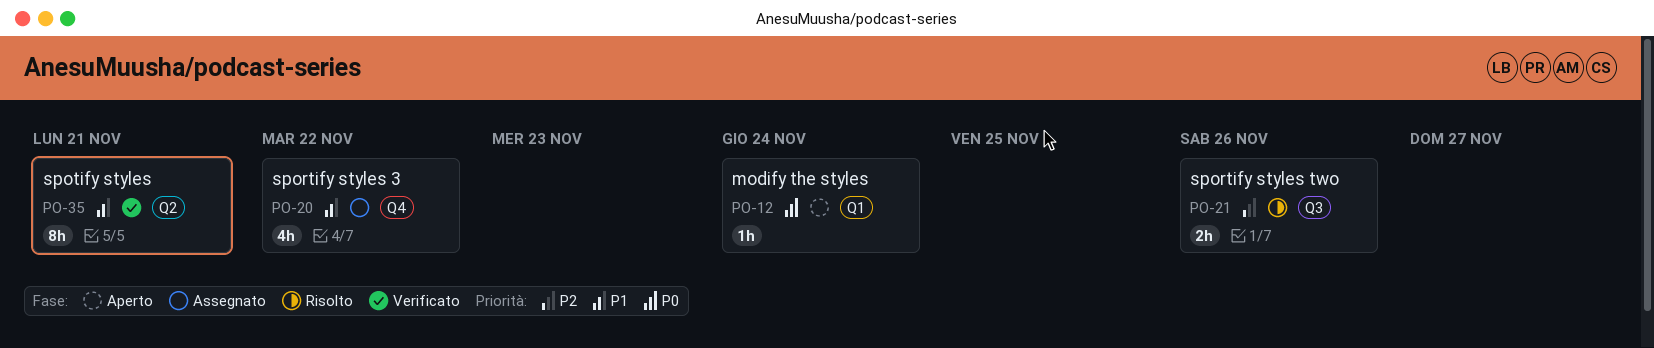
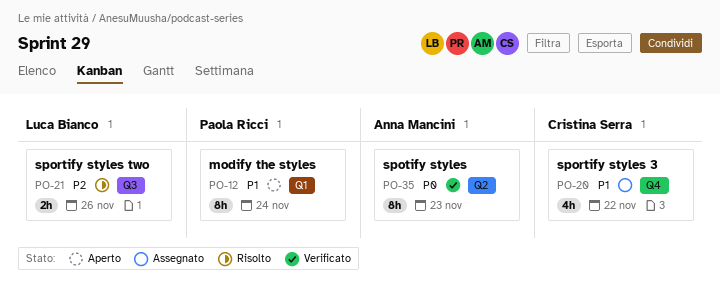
PO-12, priority: P0 -> P1
PO-12, estimate: 1h -> 8h
PO-35, priority: P1 -> P0
PO-35, due: Nov 21 -> Nov 23

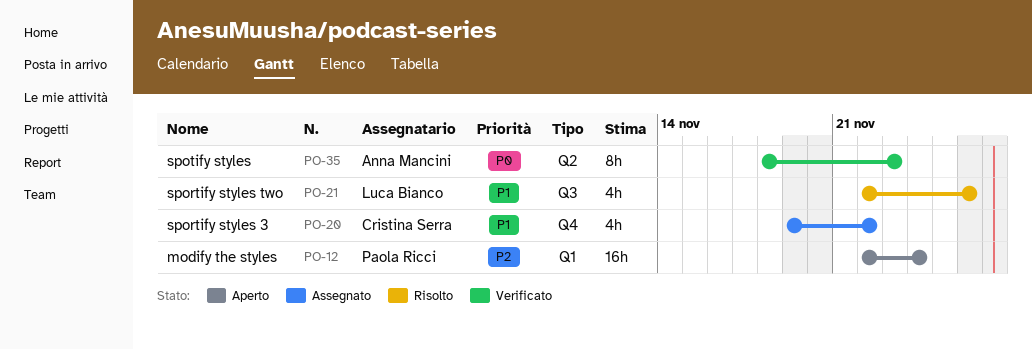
PO-12, priority: P1 -> P2
PO-12, estimate: 8h -> 16h
PO-21, priority: P2 -> P1
PO-21, estimate: 2h -> 4h

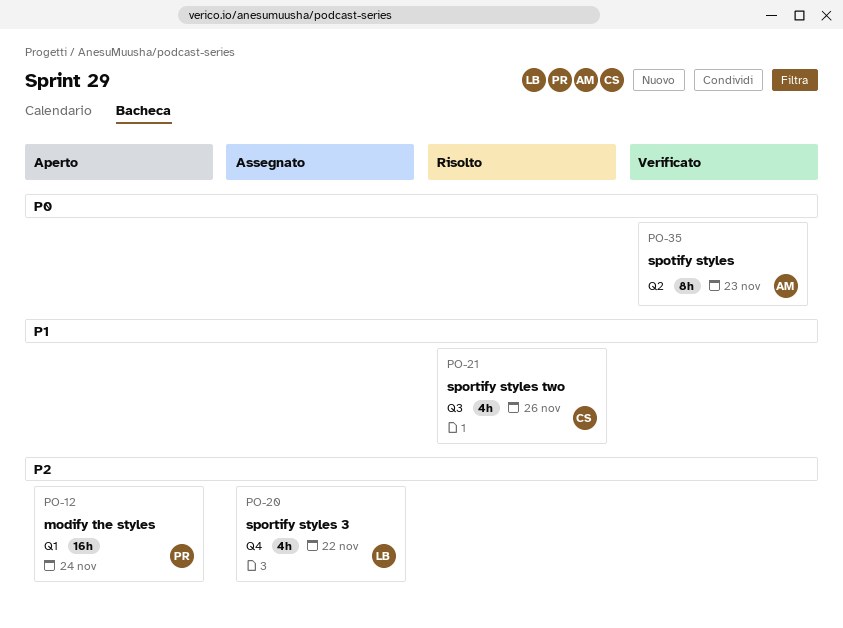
PO-20, owner: Cristina Serra -> Luca Bianco
PO-20, priority: P1 -> P2
PO-21, owner: Luca Bianco -> Cristina Serra

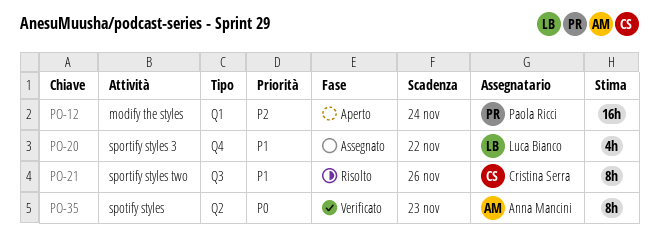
PO-20, priority: P2 -> P1
PO-21, estimate: 4h -> 8h

